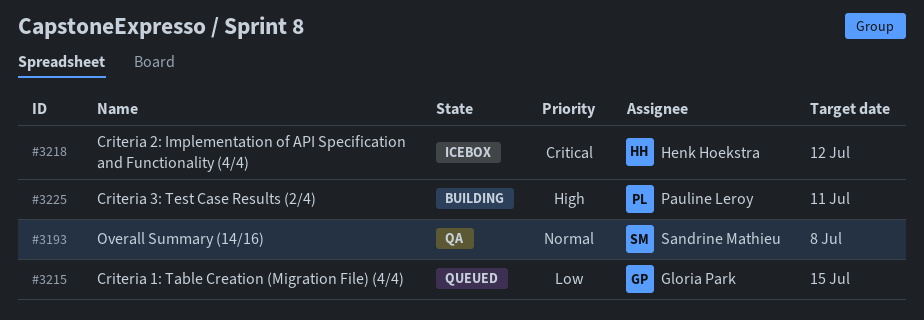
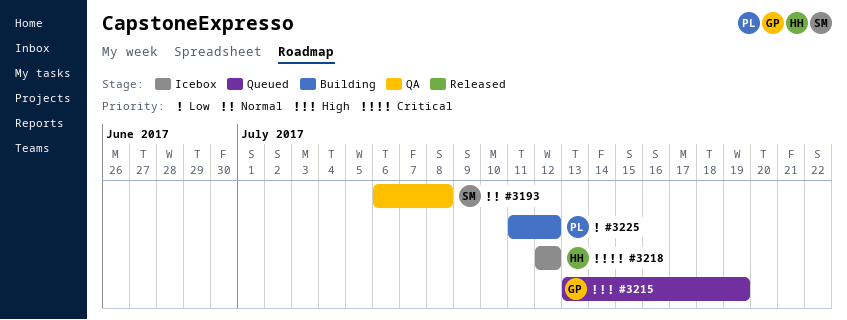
#3215, priority: Low -> High
#3215, due: Jul 15 -> Jul 19
#3225, priority: High -> Low
#3225, due: Jul 11 -> Jul 12

